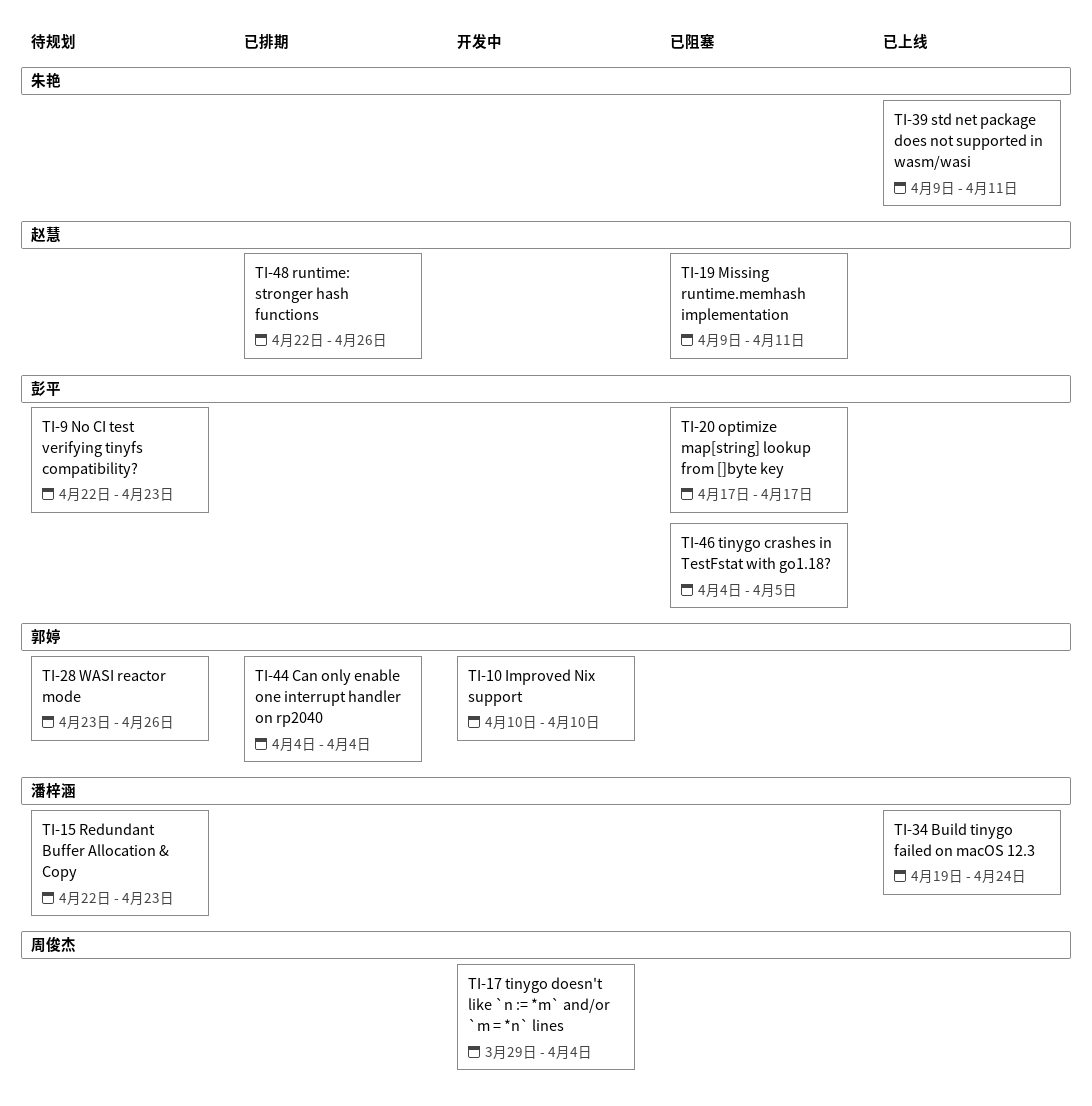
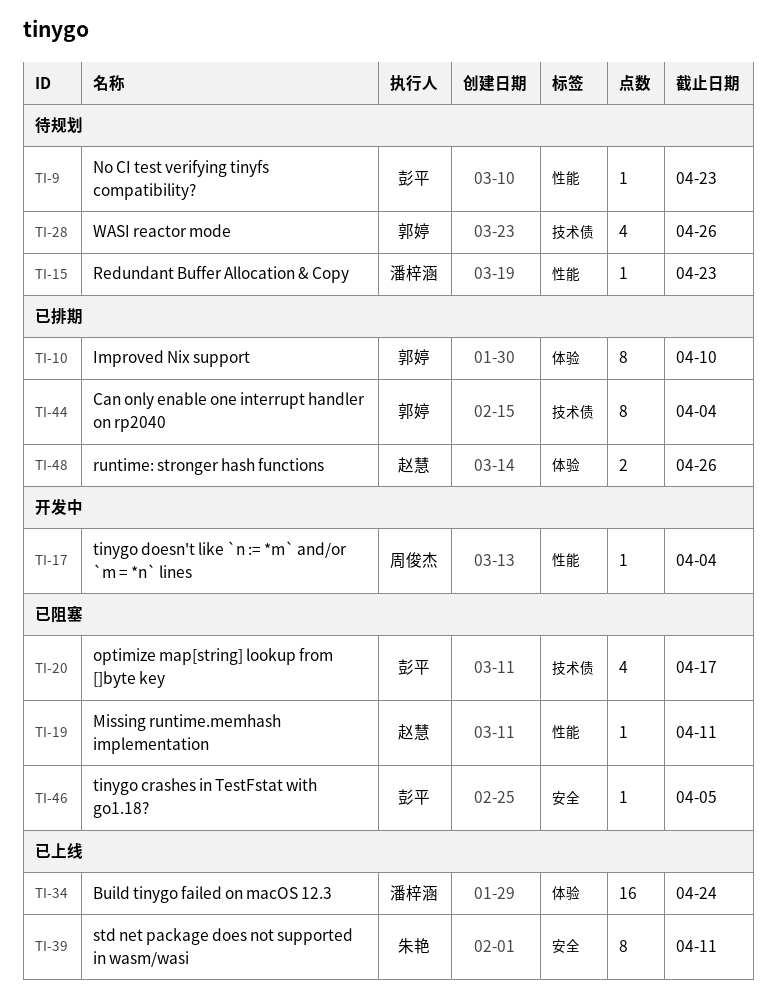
TI-10, status: 开发中 -> 已排期

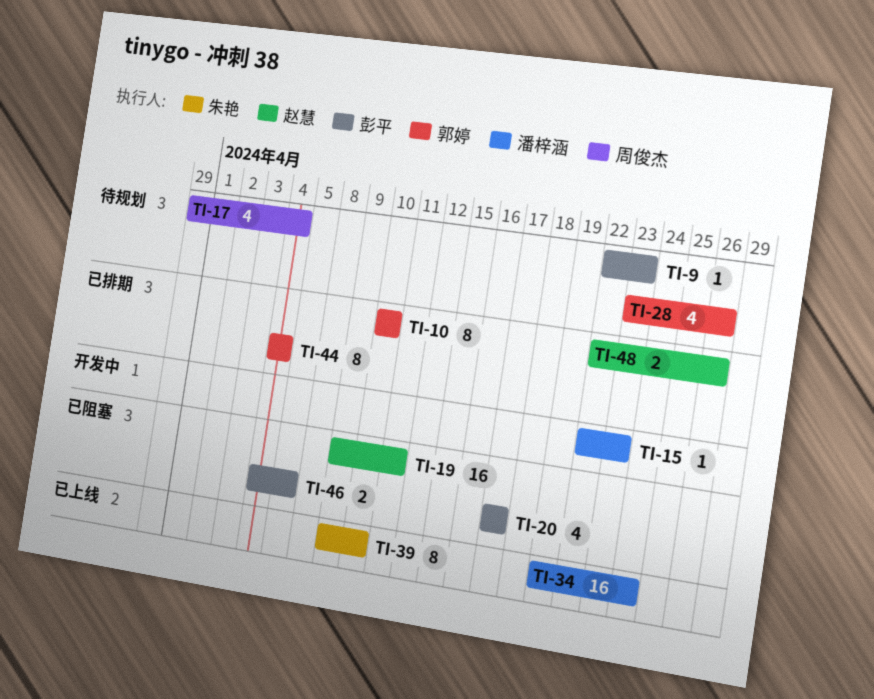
TI-15, status: 待规划 -> 开发中
TI-17, status: 开发中 -> 待规划
TI-17, estimate: 1 -> 4
TI-19, estimate: 1 -> 16
TI-39, due: Apr 11 -> Apr 10
TI-46, estimate: 1 -> 2

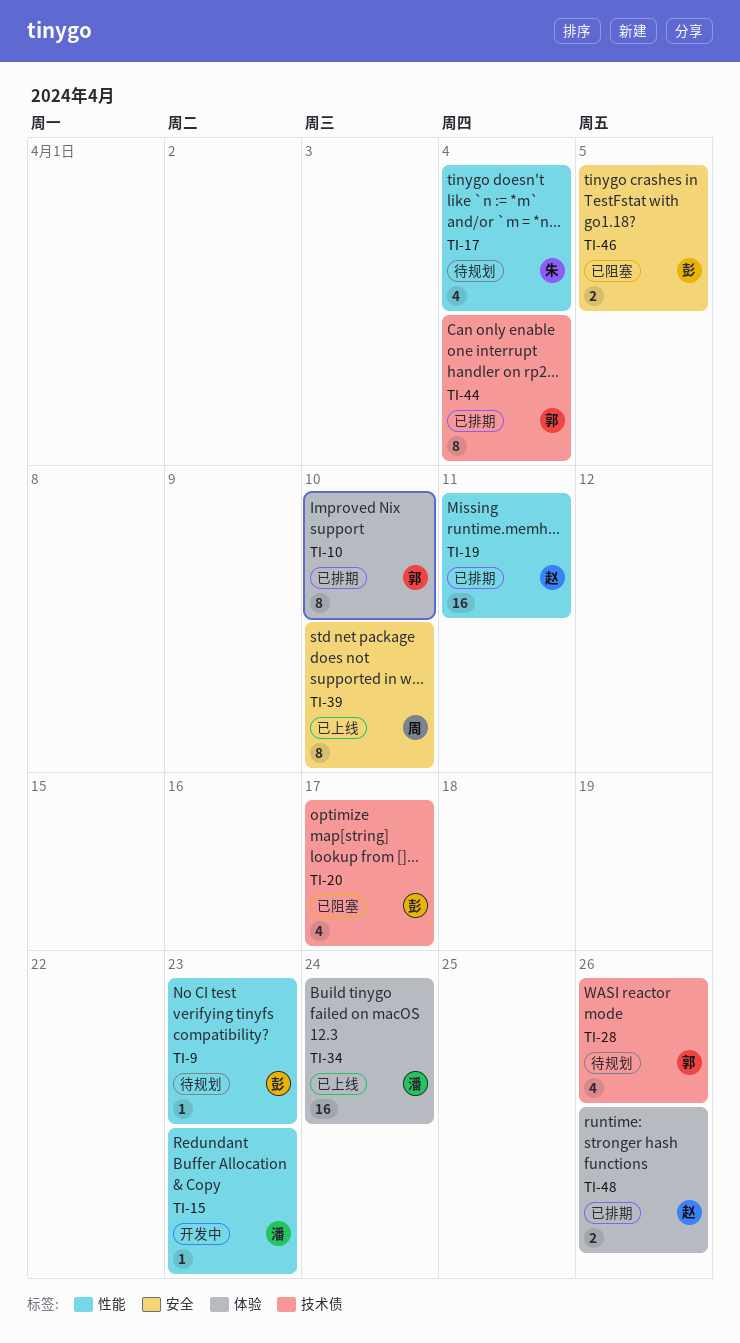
TI-17, owner: 周俊杰 -> 朱艳
TI-19, status: 已阻塞 -> 已排期
TI-39, owner: 朱艳 -> 周俊杰

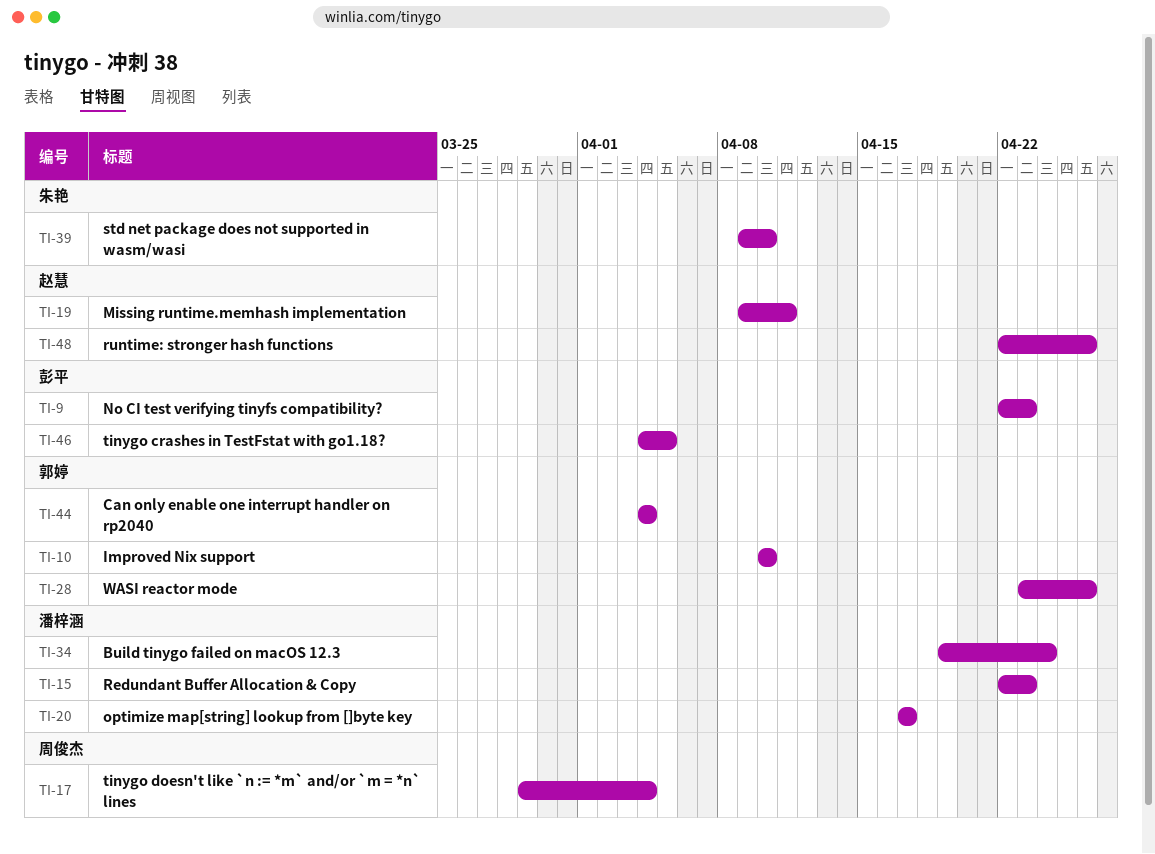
TI-17, owner: 朱艳 -> 周俊杰
TI-20, owner: 彭平 -> 潘梓涵
TI-39, owner: 周俊杰 -> 朱艳

